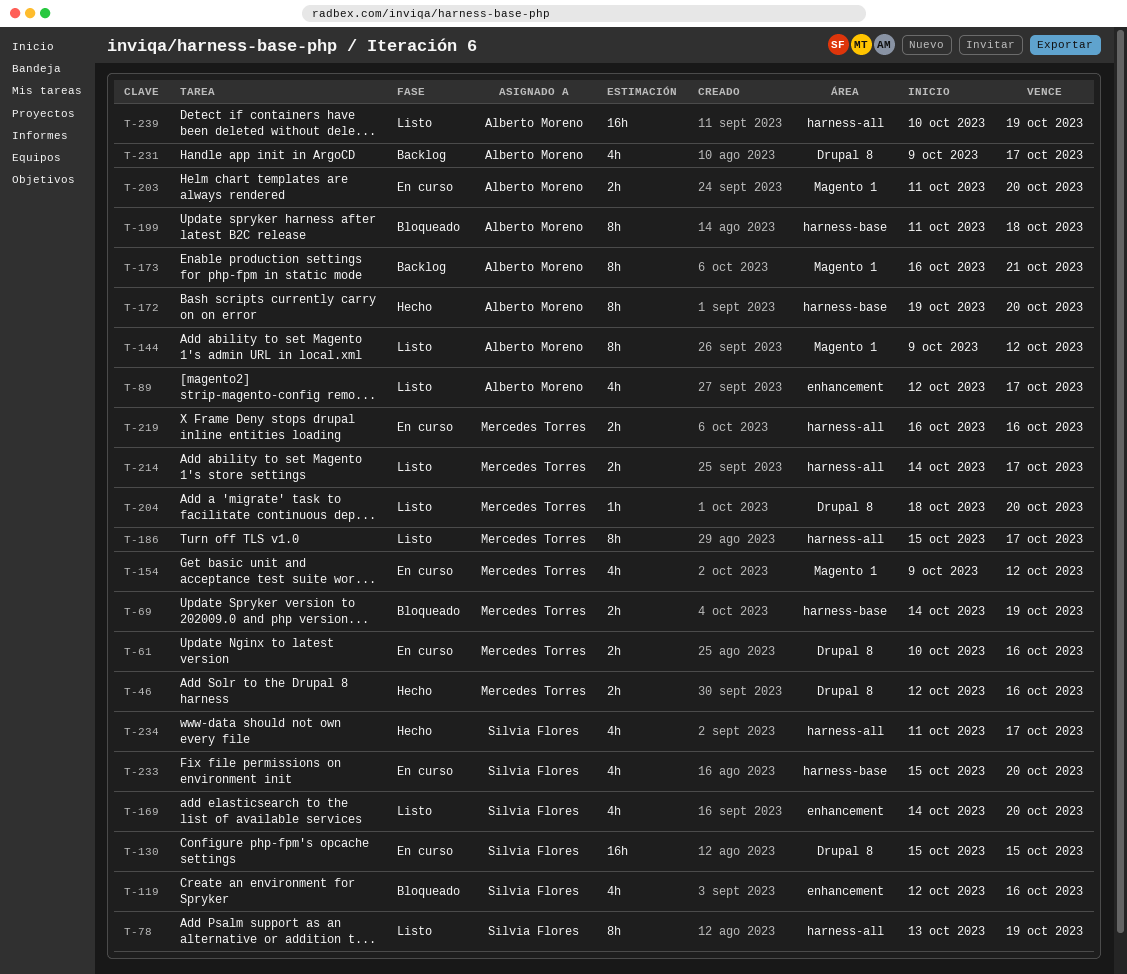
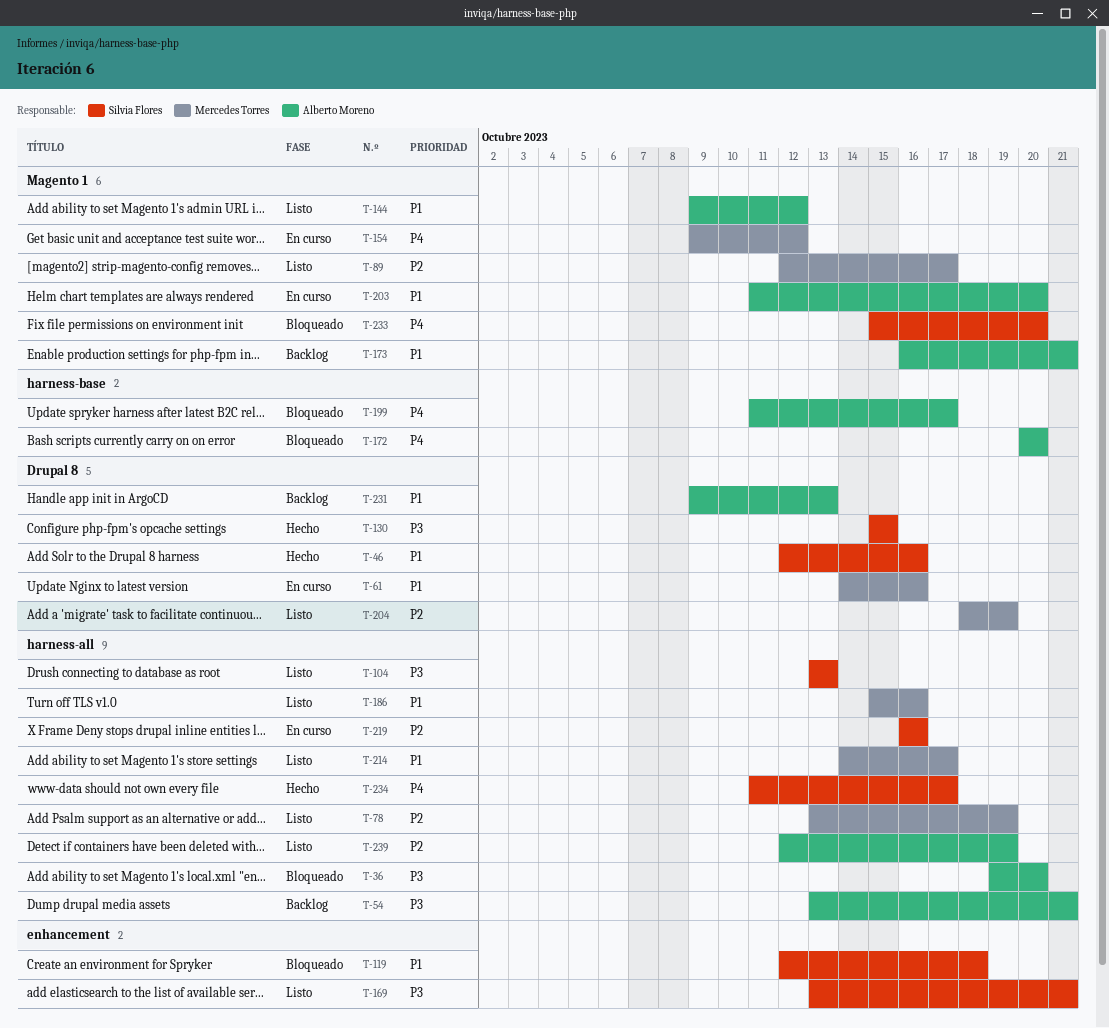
T-36: none -> present
T-46, owner: Mercedes Torres -> Silvia Flores
T-54: none -> present
T-61, start: Oct 10 -> Oct 14
T-69: present -> none
T-78, owner: Silvia Flores -> Mercedes Torres
T-89, owner: Alberto Moreno -> Mercedes Torres
T-89, label: enhancement -> Magento 1
T-104: none -> present
T-119, due: Oct 16 -> Oct 18
T-130, status: En curso -> Hecho
T-169, start: Oct 14 -> Oct 13
T-169, due: Oct 20 -> Oct 21
T-172, status: Hecho -> Bloqueado
T-172, start: Oct 19 -> Oct 20
T-186, due: Oct 17 -> Oct 16
T-199, due: Oct 18 -> Oct 17
T-204, due: Oct 20 -> Oct 19
T-219, owner: Mercedes Torres -> Silvia Flores
T-231, due: Oct 17 -> Oct 13
T-233, status: En curso -> Bloqueado
T-233, label: harness-base -> Magento 1
T-239, start: Oct 10 -> Oct 12

